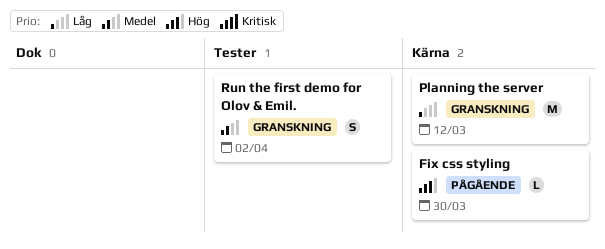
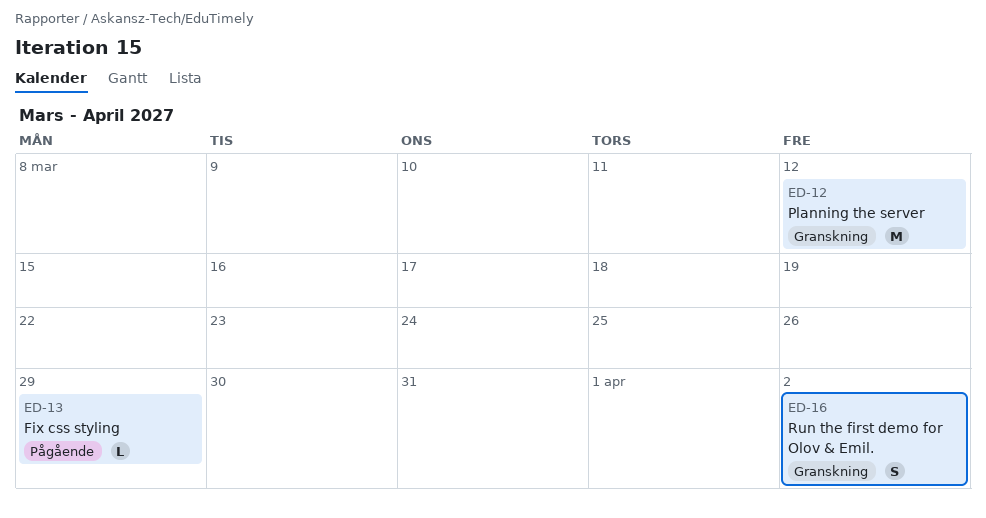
Fix css styling, due: Mar 30 -> Mar 29

